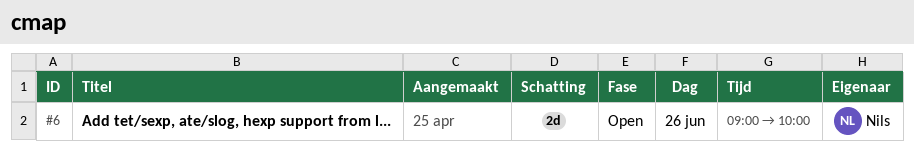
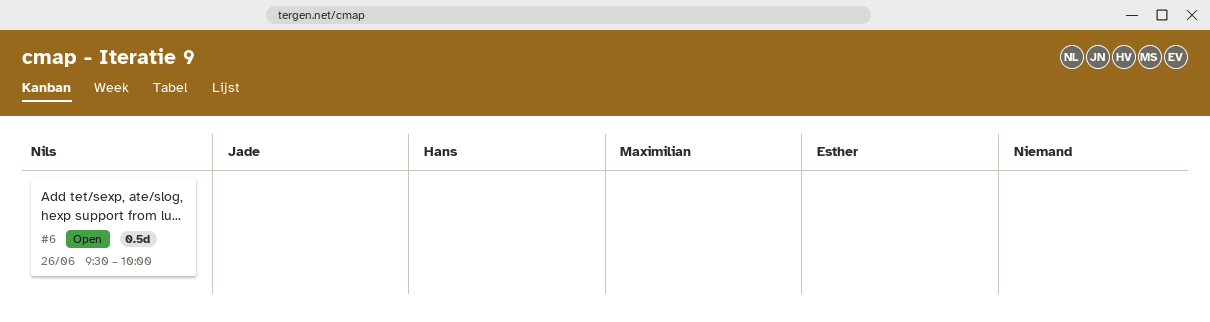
#6, estimate: 2d -> 0.5d
#6, begins: 09:00 -> 09:30

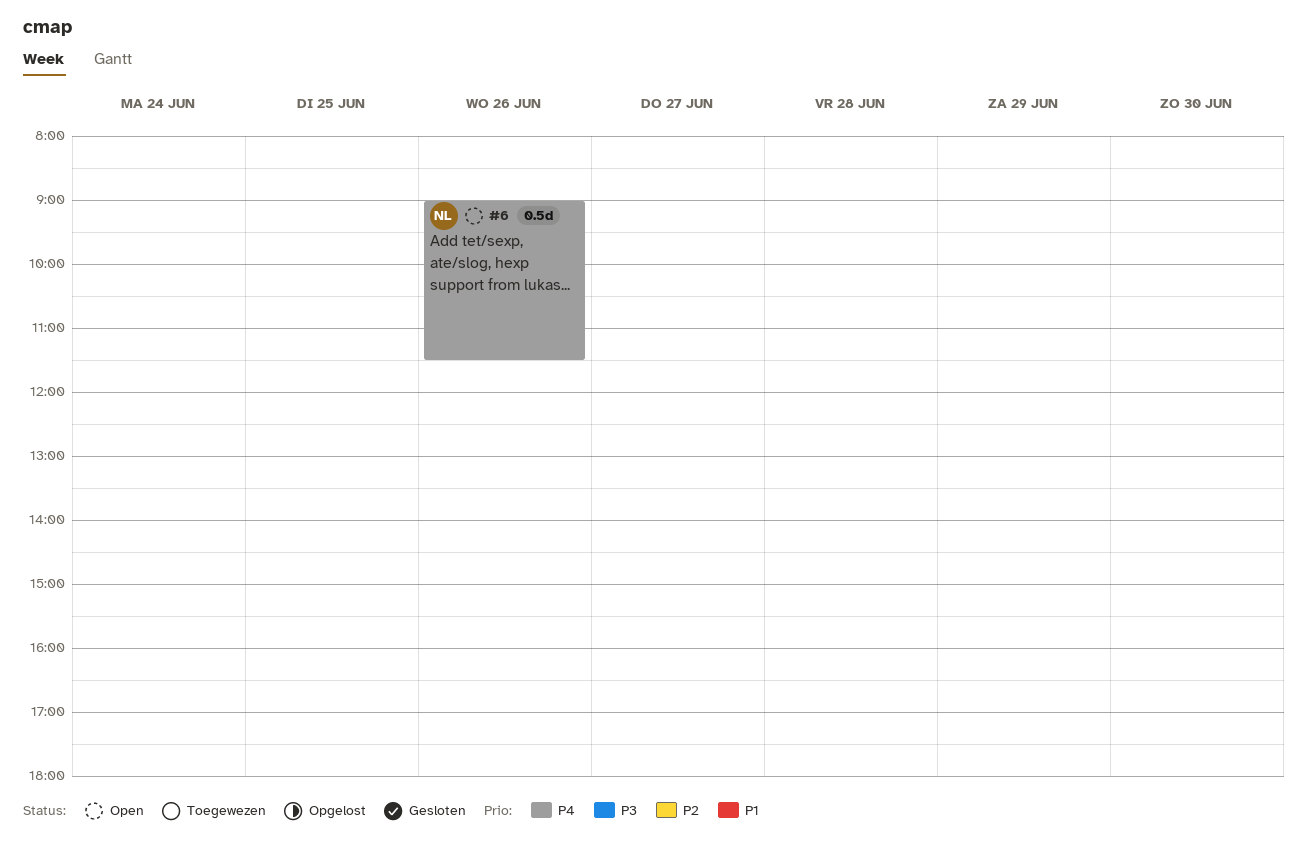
#6, begins: 09:30 -> 09:00
#6, ends: 10:00 -> 11:30

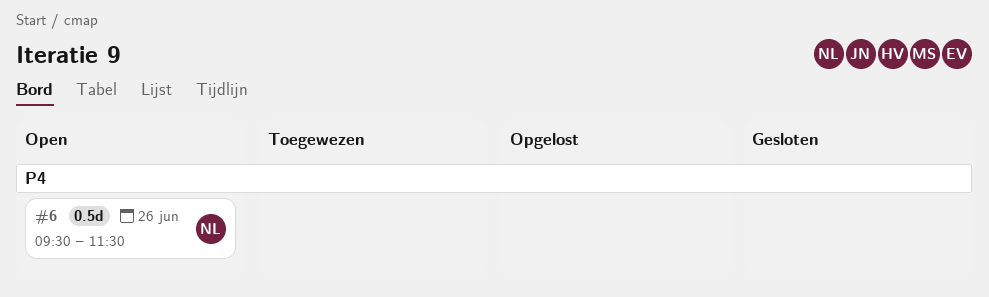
#6, begins: 09:00 -> 09:30

